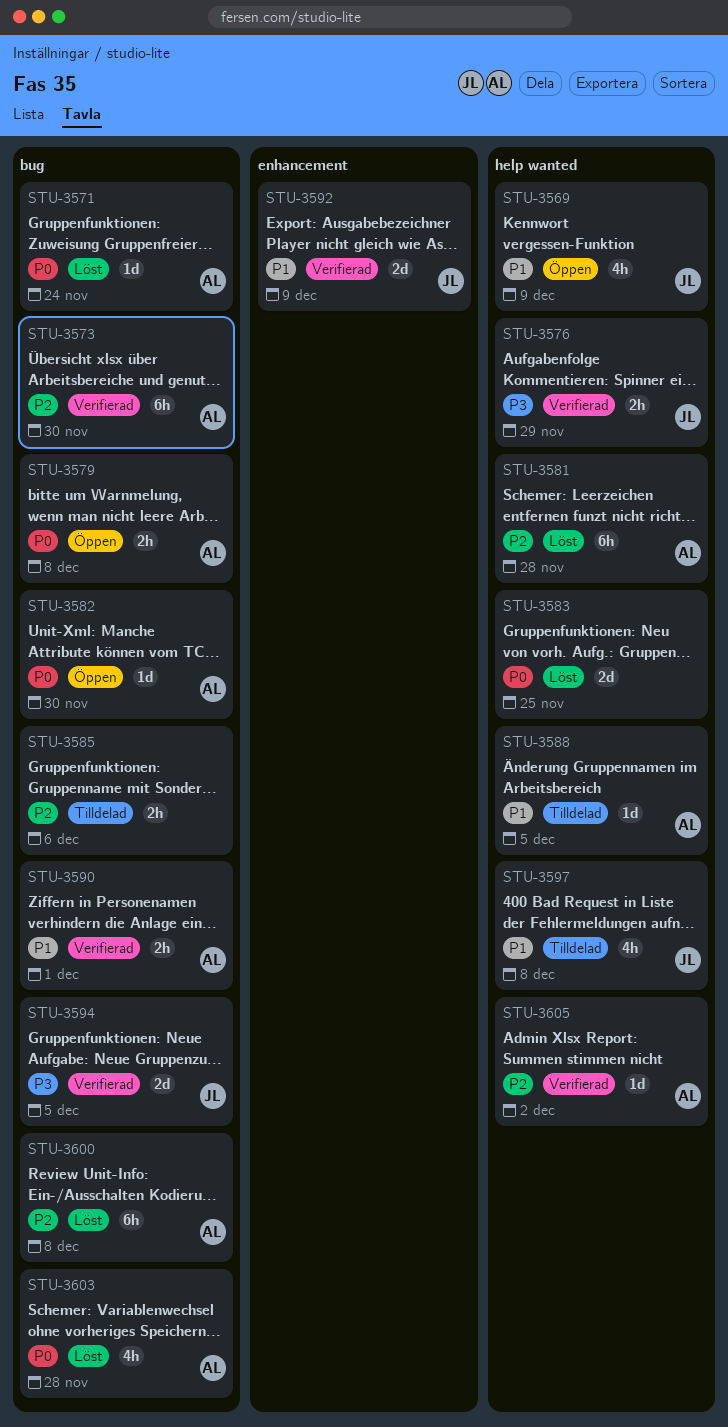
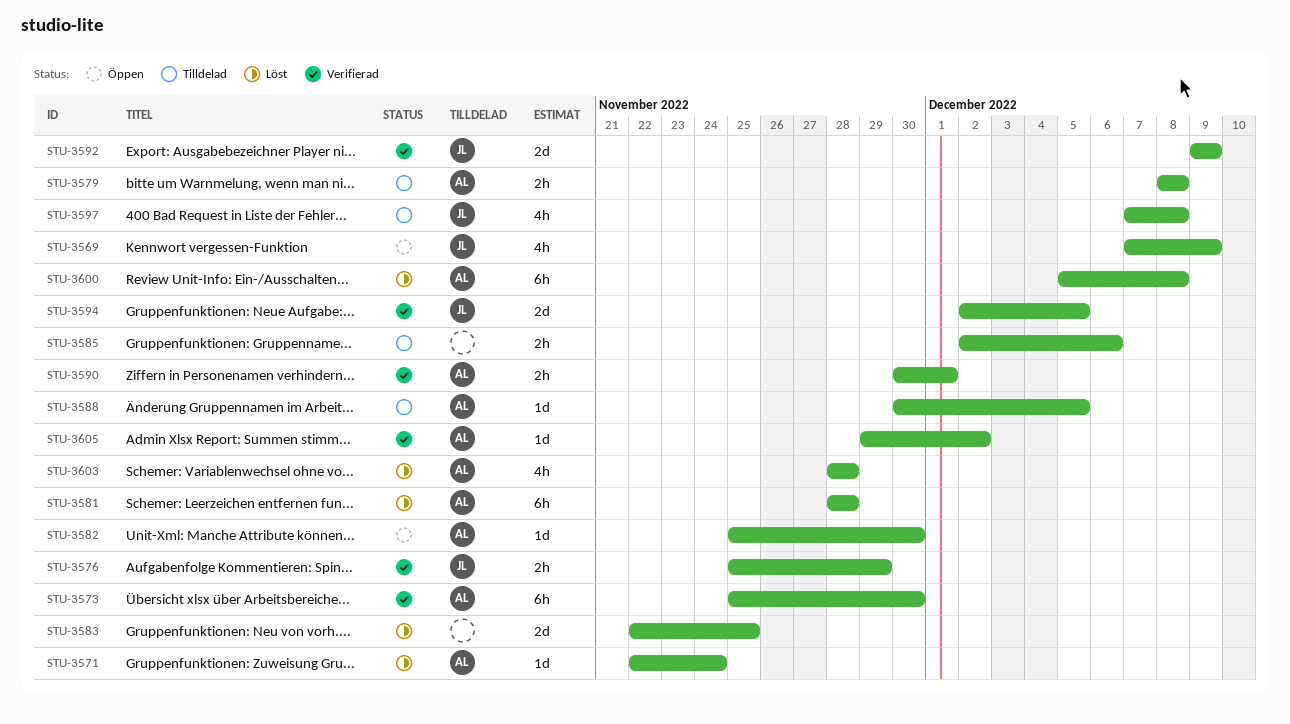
STU-3579, status: Öppen -> Tilldelad

